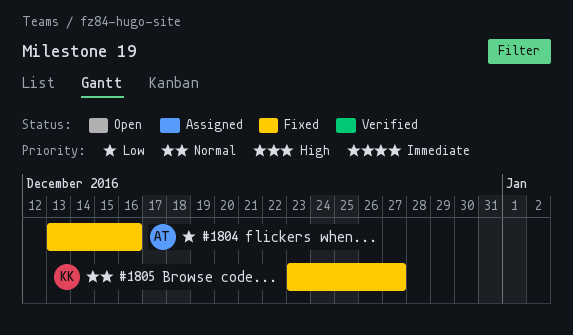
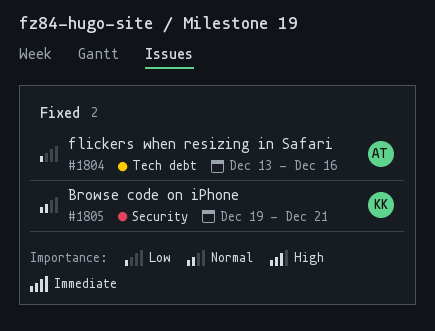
#1805, start: Dec 23 -> Dec 19
#1805, due: Dec 27 -> Dec 21

